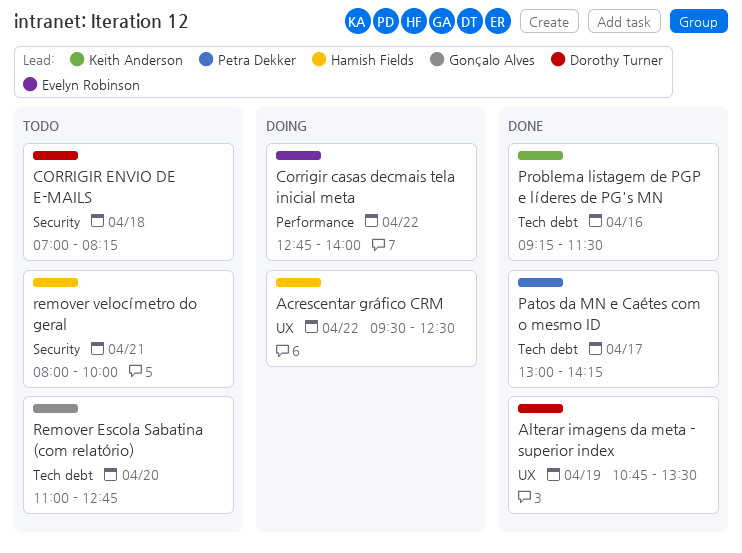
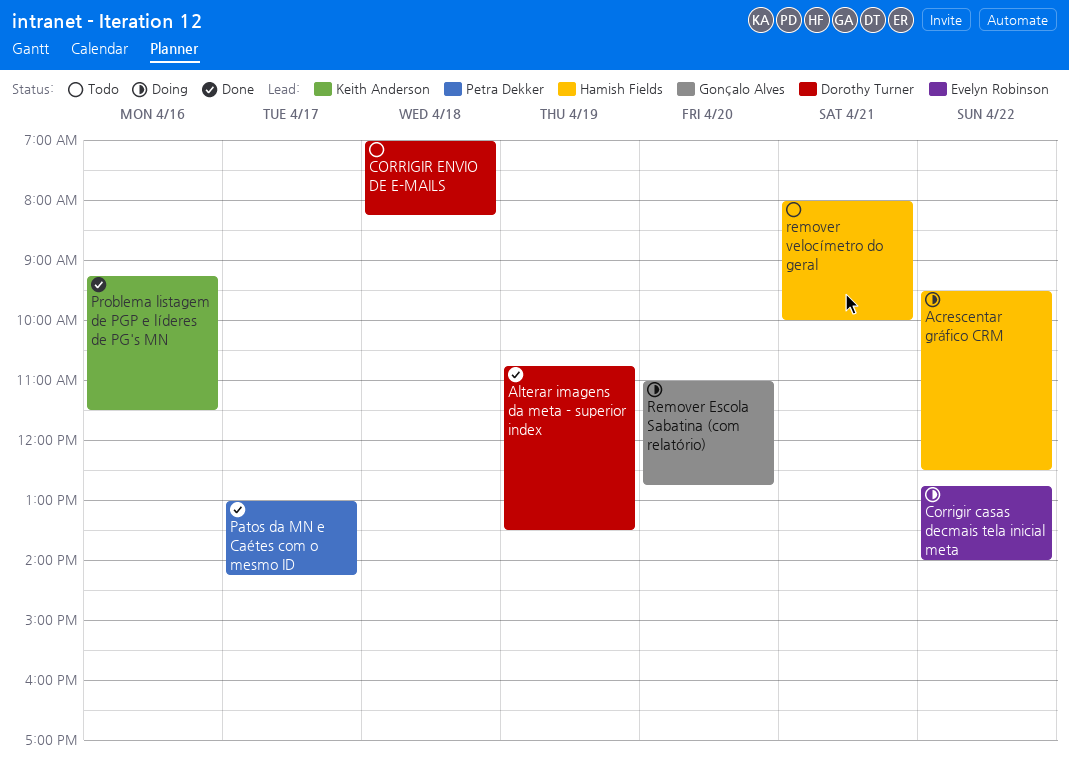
Remover Escola Sabatina (com relatório), status: Todo -> Doing

